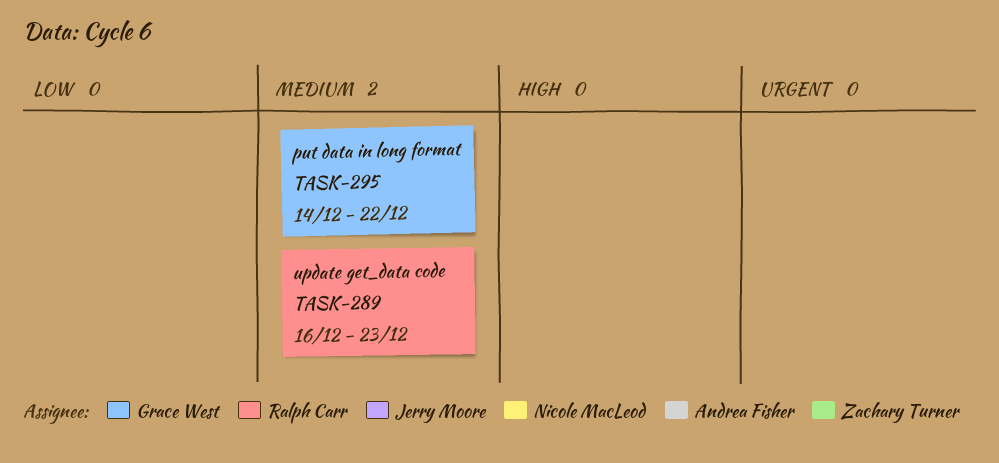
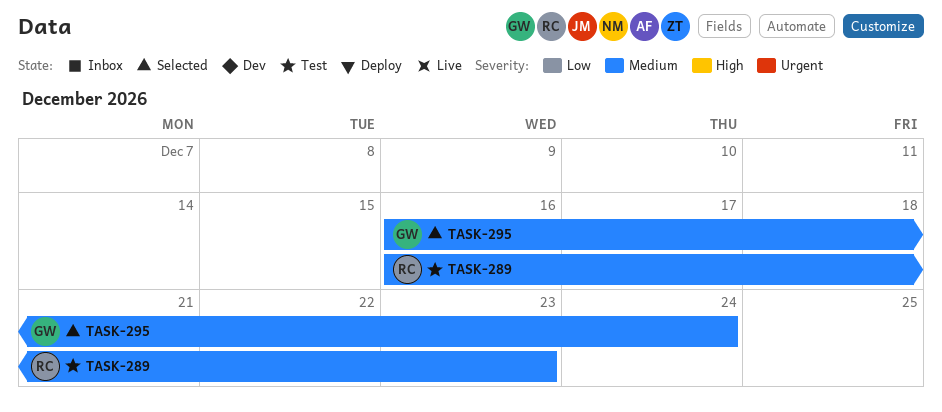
TASK-295, start: Dec 14 -> Dec 16
TASK-295, due: Dec 22 -> Dec 24

